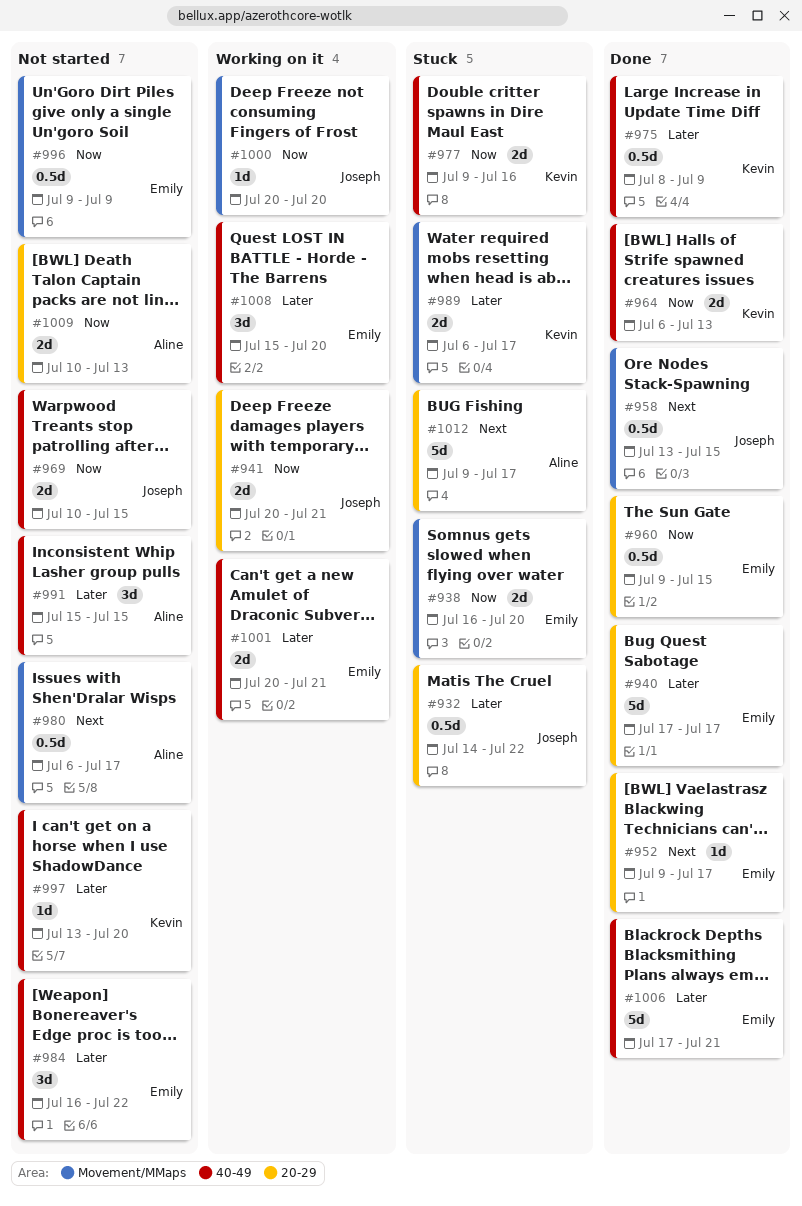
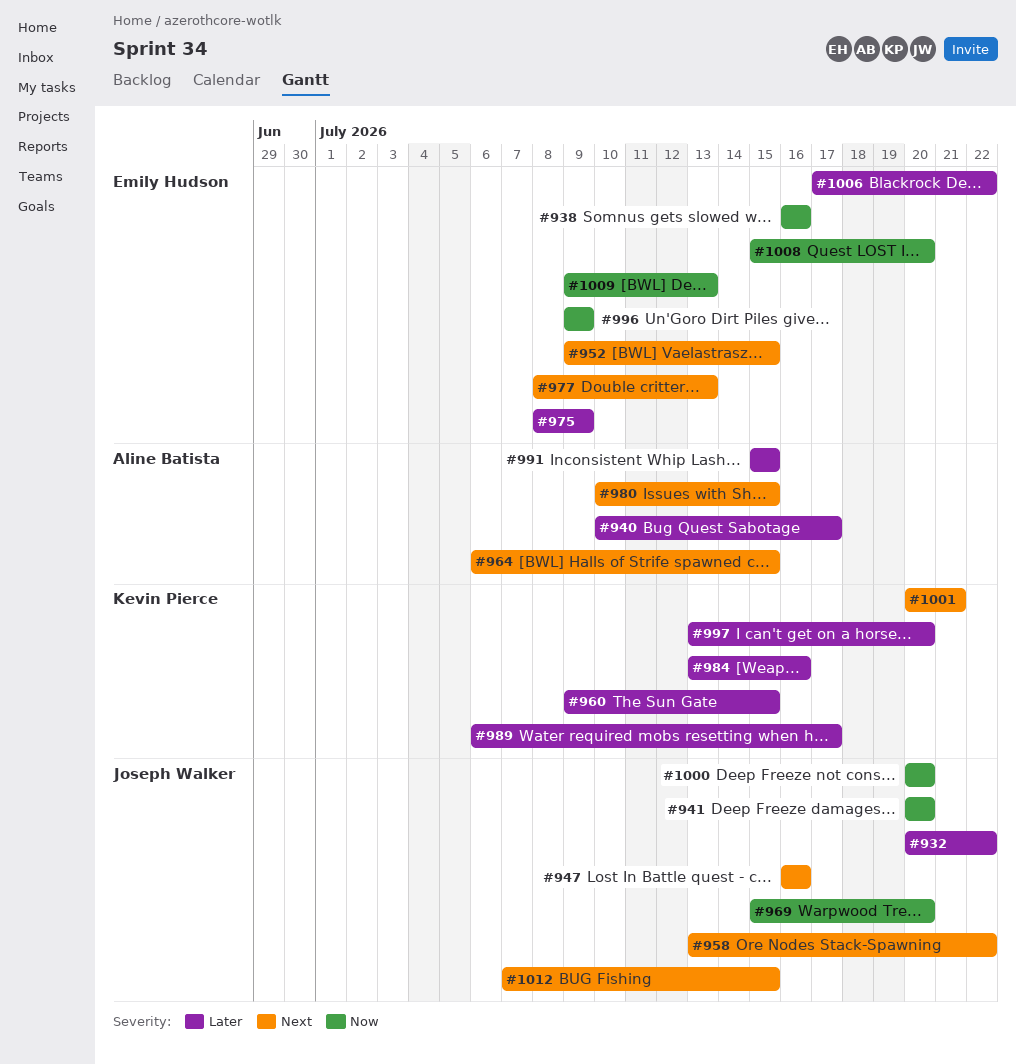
#932, start: Jul 14 -> Jul 20
#938, due: Jul 20 -> Jul 16
#940, owner: Emily Hudson -> Aline Batista
#940, start: Jul 17 -> Jul 10
#941, due: Jul 21 -> Jul 20
#947: none -> present
#952, due: Jul 17 -> Jul 15
#958, due: Jul 15 -> Jul 22
#960, owner: Emily Hudson -> Kevin Pierce
#960, priority: Now -> Later
#964, owner: Kevin Pierce -> Aline Batista
#964, priority: Now -> Next
#964, due: Jul 13 -> Jul 15
#969, start: Jul 10 -> Jul 15
#969, due: Jul 15 -> Jul 20
#975, owner: Kevin Pierce -> Emily Hudson
#977, owner: Kevin Pierce -> Emily Hudson
#977, priority: Now -> Next
#977, start: Jul 9 -> Jul 8
#977, due: Jul 16 -> Jul 13
#980, start: Jul 6 -> Jul 10
#980, due: Jul 17 -> Jul 15
#984, owner: Emily Hudson -> Kevin Pierce
#984, start: Jul 16 -> Jul 13
#984, due: Jul 22 -> Jul 16
#1001, owner: Emily Hudson -> Kevin Pierce
#1001, priority: Later -> Next
#1006, due: Jul 21 -> Jul 22
#1008, priority: Later -> Now
#1009, owner: Aline Batista -> Emily Hudson
#1009, start: Jul 10 -> Jul 9
#1012, owner: Aline Batista -> Joseph Walker
#1012, start: Jul 9 -> Jul 7
#1012, due: Jul 17 -> Jul 15

